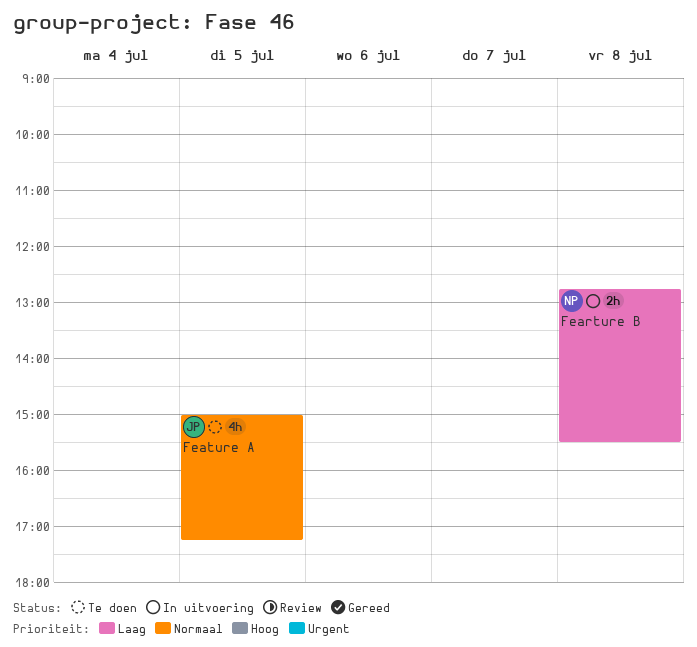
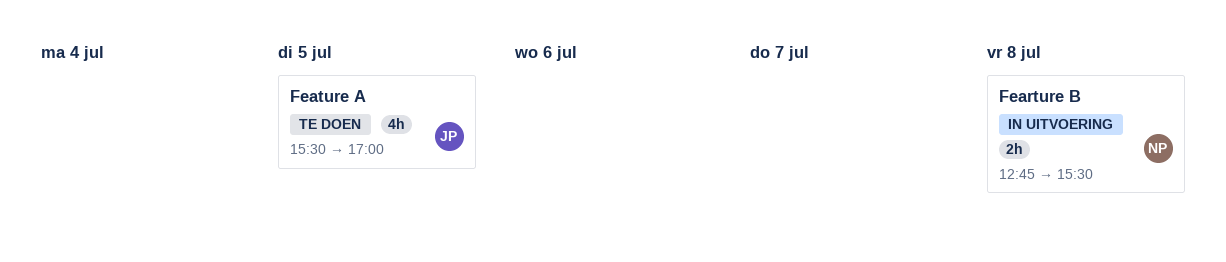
Feature A, begins: 15:00 -> 15:30
Feature A, ends: 17:15 -> 17:00

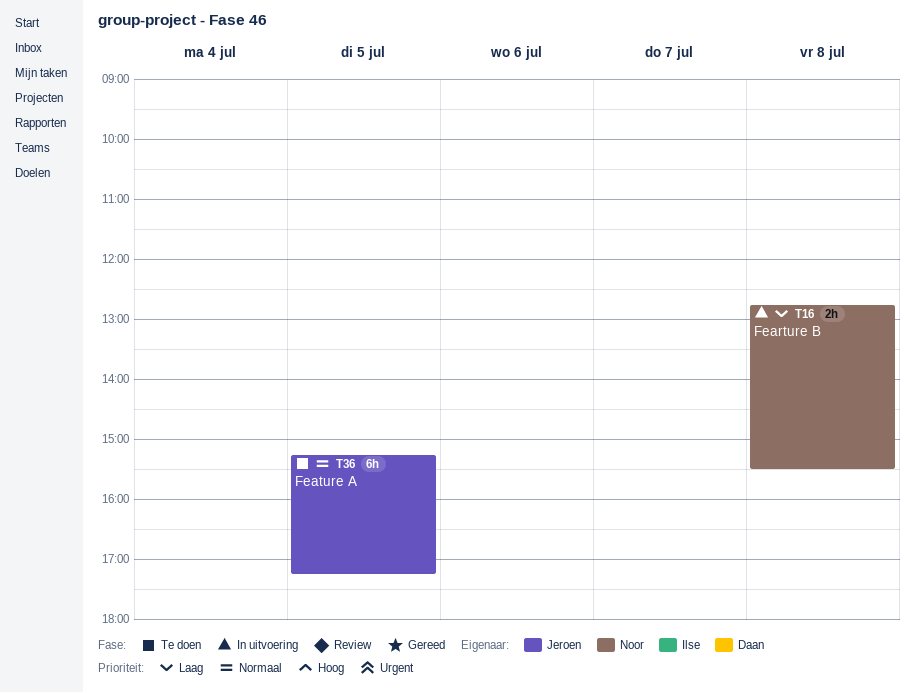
Feature A, estimate: 4h -> 6h
Feature A, begins: 15:30 -> 15:15
Feature A, ends: 17:00 -> 17:15

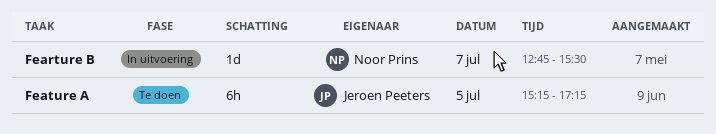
Fearture B, estimate: 2h -> 1d
Fearture B, day: Jul 8 -> Jul 7

